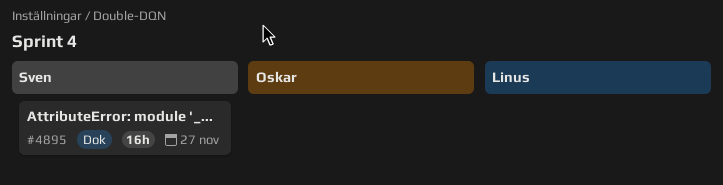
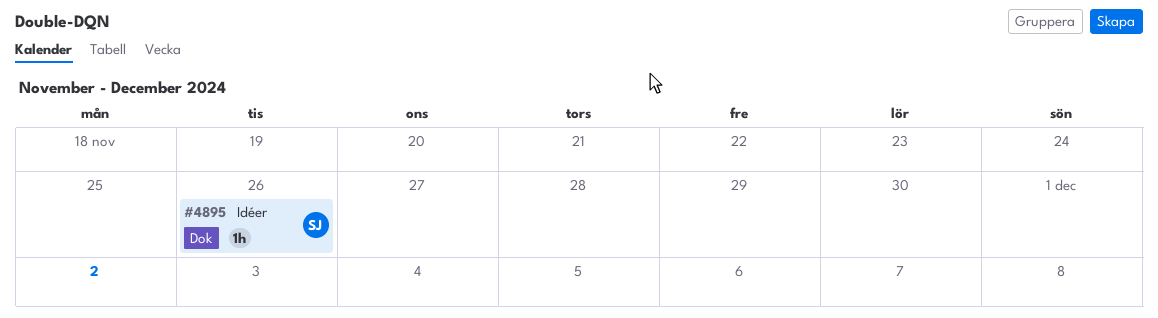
#4895, estimate: 16h -> 1h
#4895, due: Nov 27 -> Nov 26

